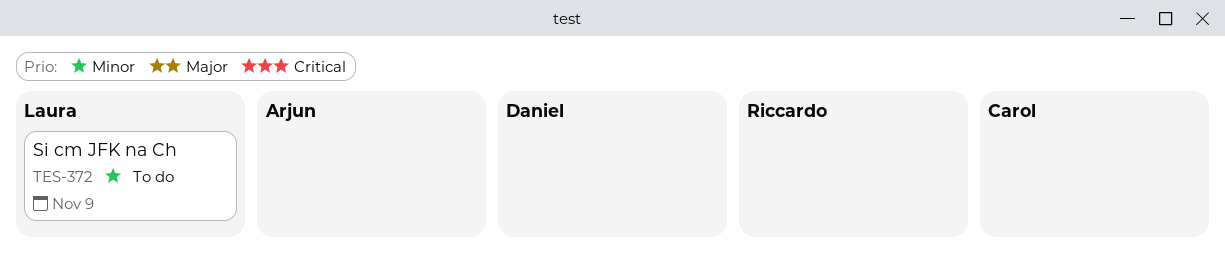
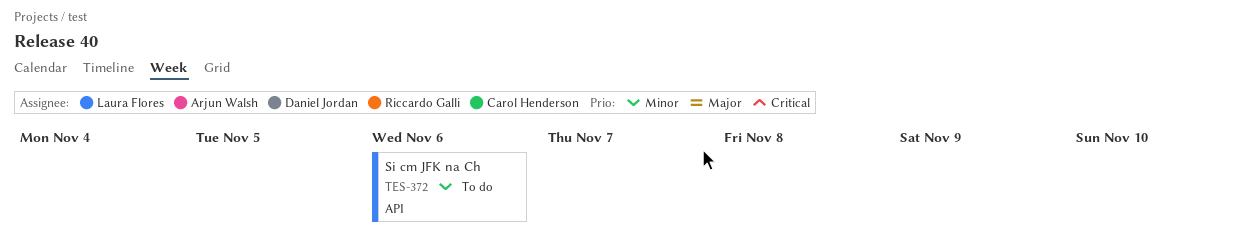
TES-372, due: Nov 9 -> Nov 6

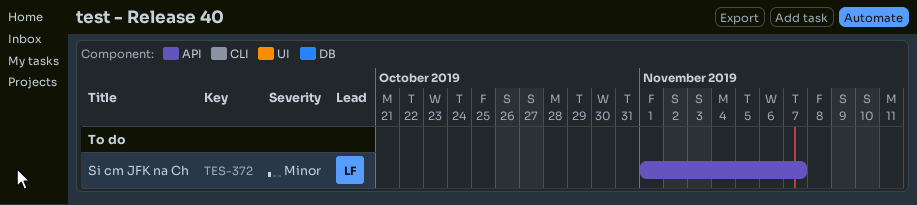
TES-372, due: Nov 6 -> Nov 7

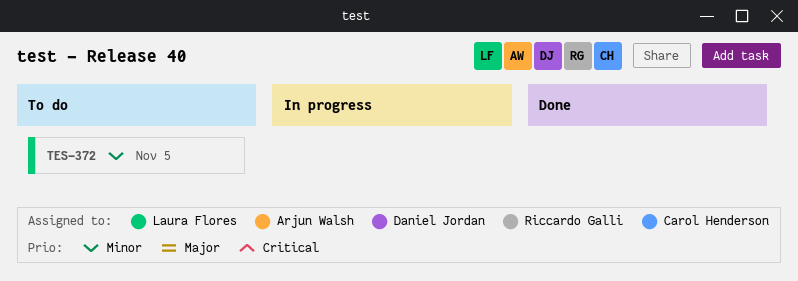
TES-372, due: Nov 7 -> Nov 5

